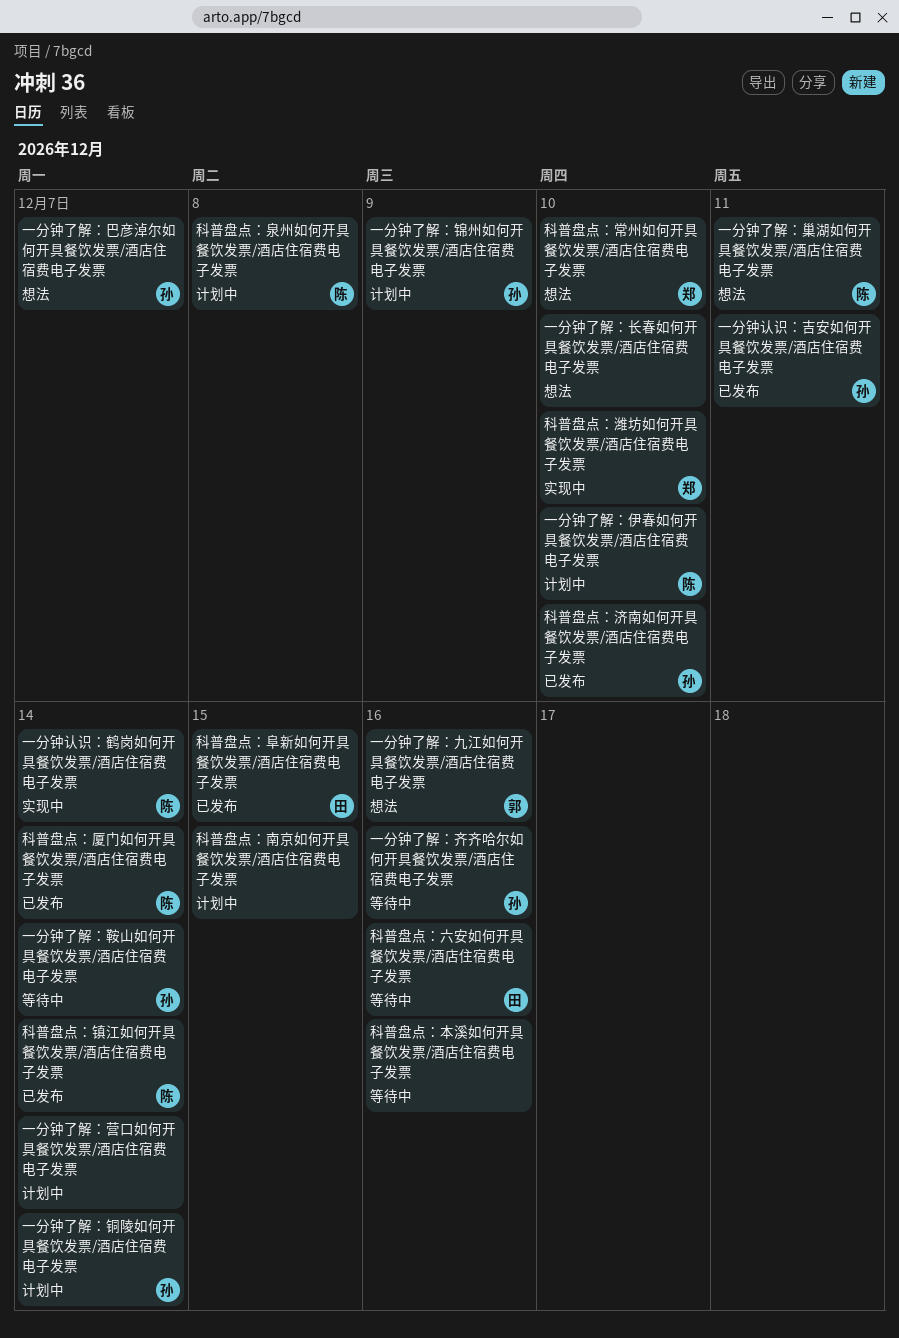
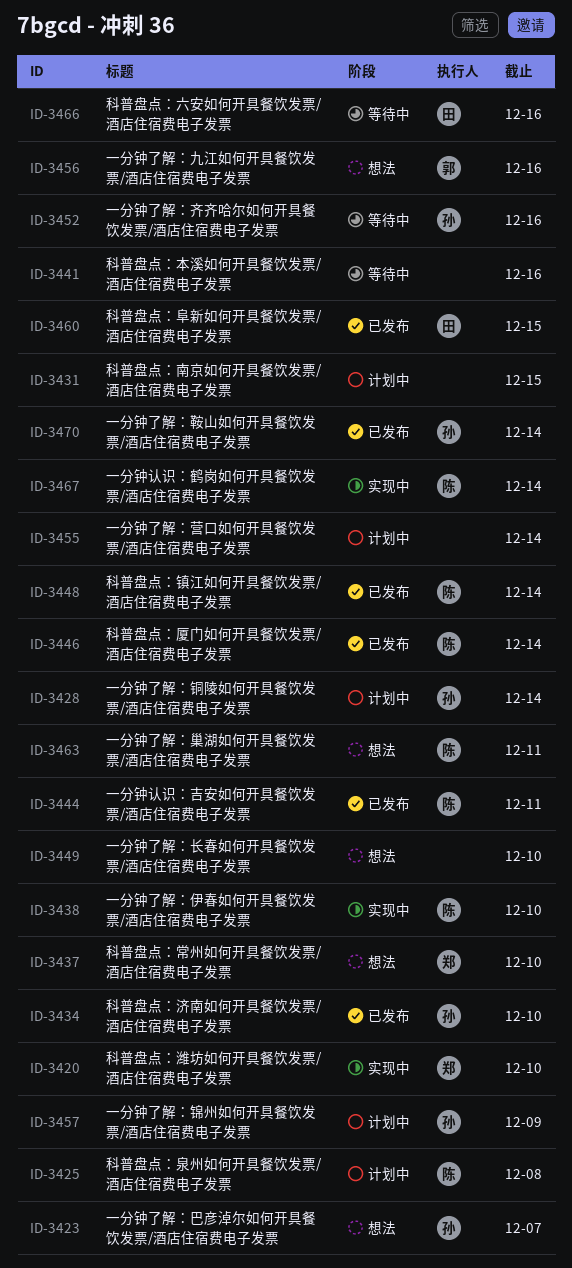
一分钟了解：伊春如何开具餐饮发票/酒店住宿费电子发票, status: 计划中 -> 实现中
一分钟了解：鞍山如何开具餐饮发票/酒店住宿费电子发票, status: 等待中 -> 已发布
一分钟认识：吉安如何开具餐饮发票/酒店住宿费电子发票, owner: 孙 -> 陈

